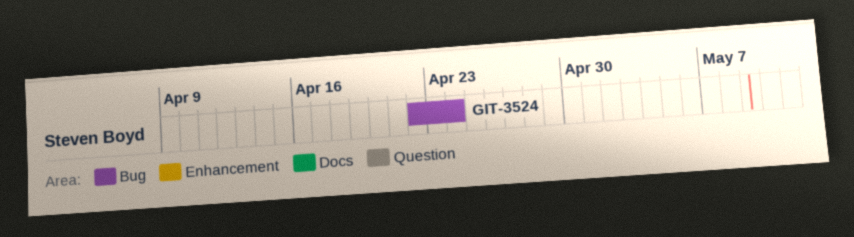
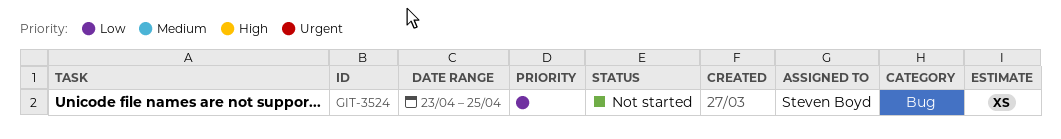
GIT-3524, start: Apr 22 -> Apr 23
GIT-3524, due: Apr 24 -> Apr 25

